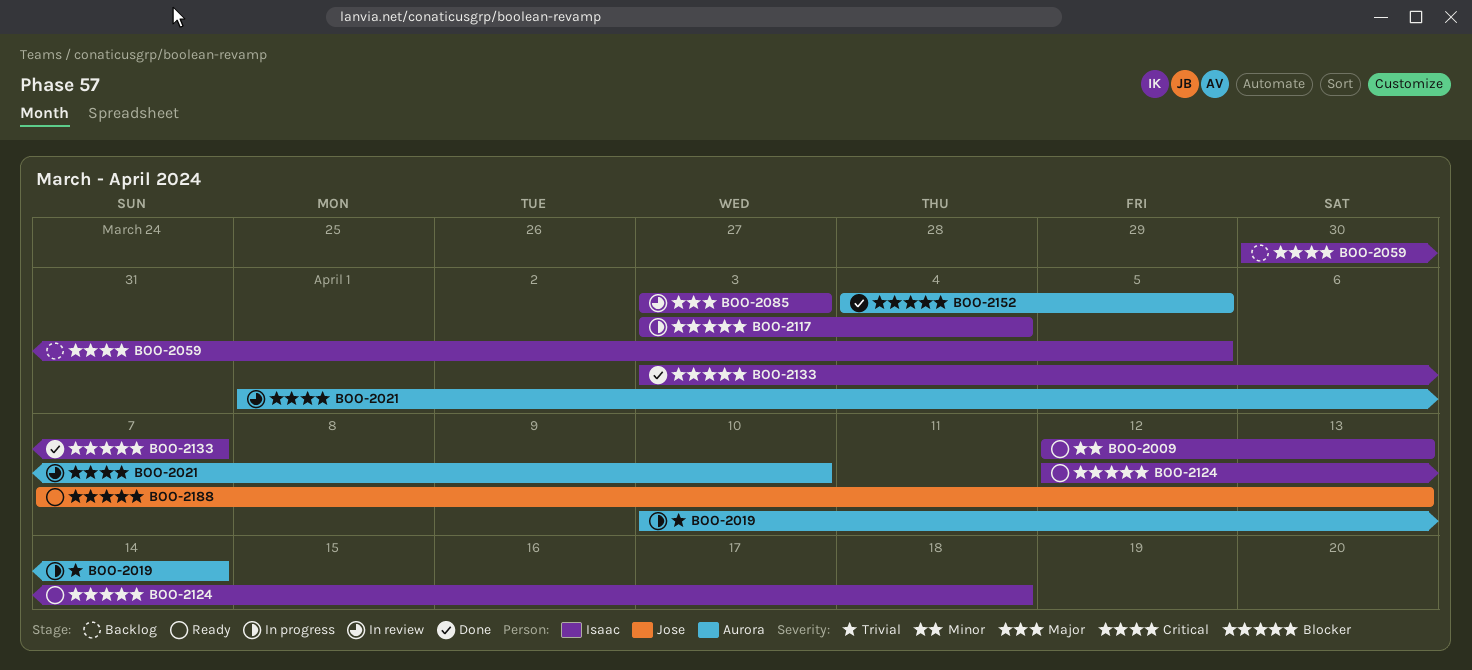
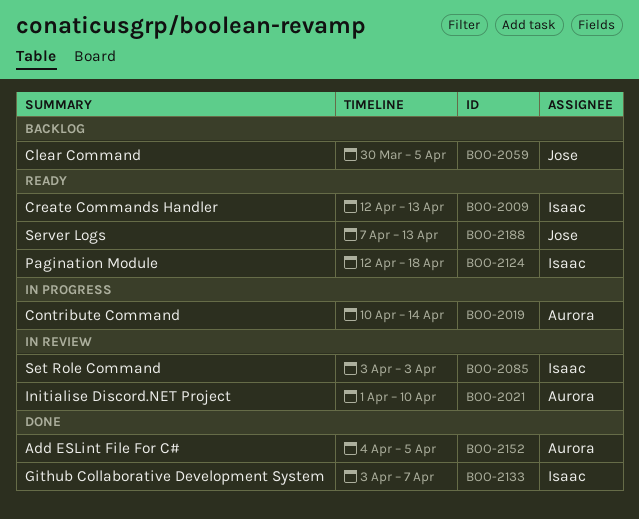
BOO-2059, owner: Isaac -> Jose
BOO-2117: present -> none

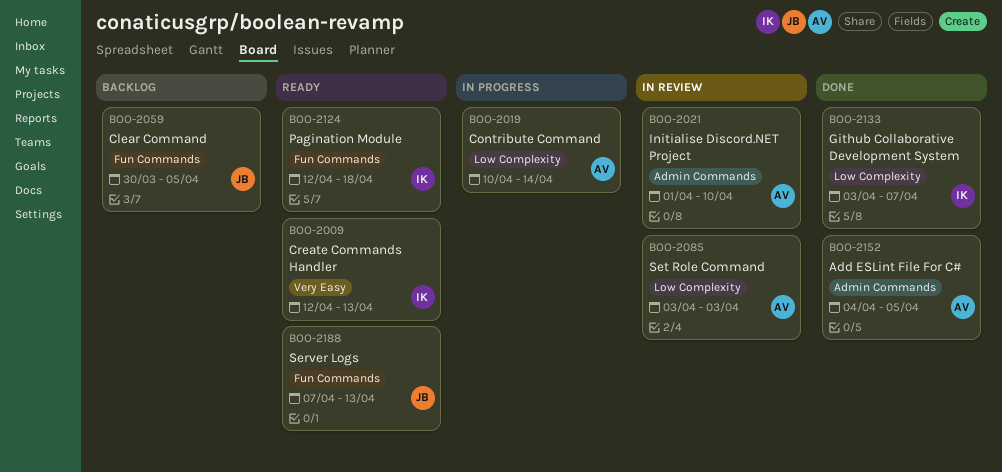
BOO-2085, owner: Isaac -> Aurora

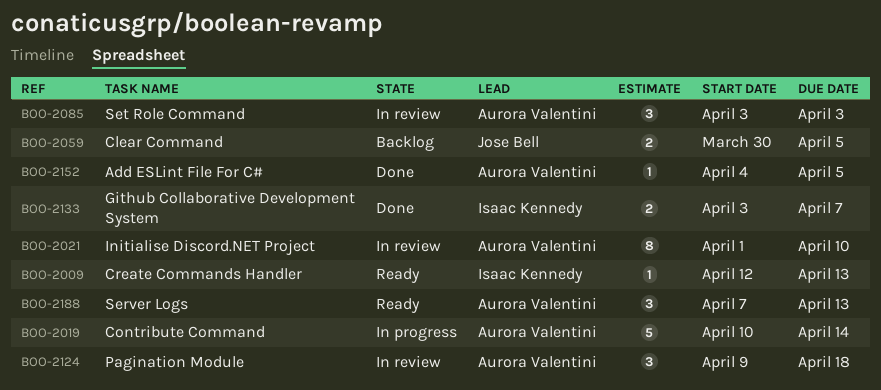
BOO-2124, status: Ready -> In review
BOO-2124, owner: Isaac Kennedy -> Aurora Valentini
BOO-2124, start: Apr 12 -> Apr 9
BOO-2188, owner: Jose Bell -> Aurora Valentini

